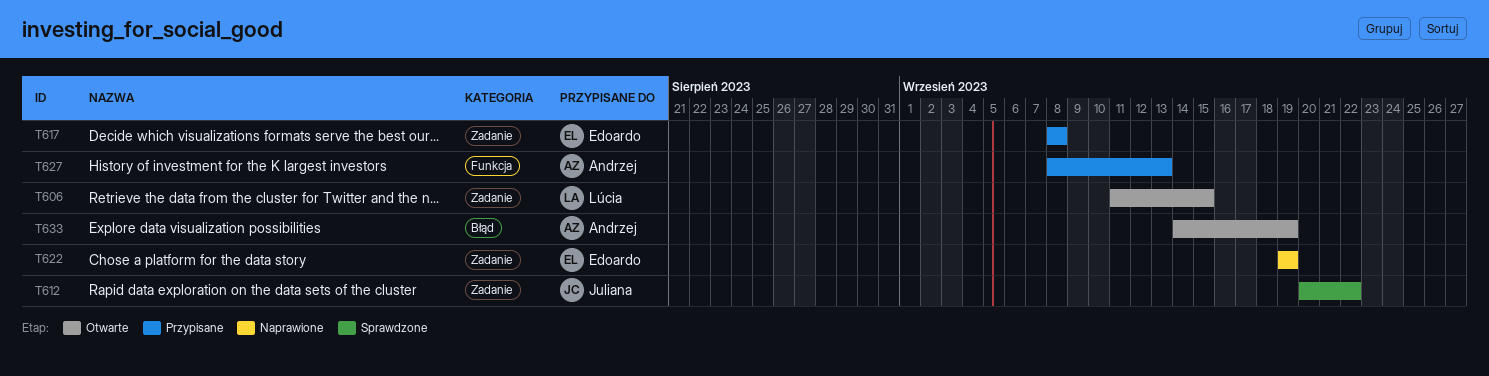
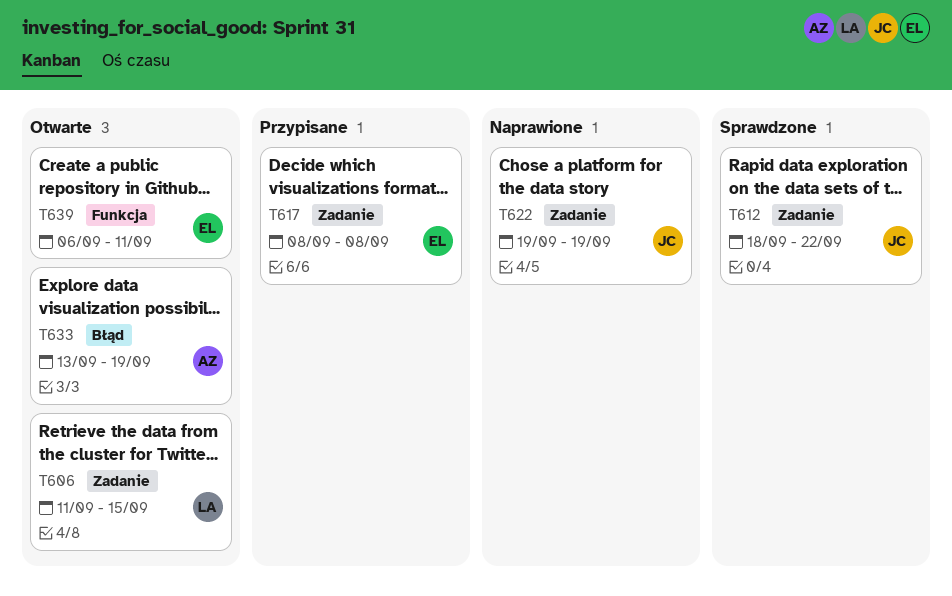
T612, start: Sep 20 -> Sep 18
T622, owner: Edoardo -> Juliana
T627: present -> none
T633, start: Sep 14 -> Sep 13
T639: none -> present

